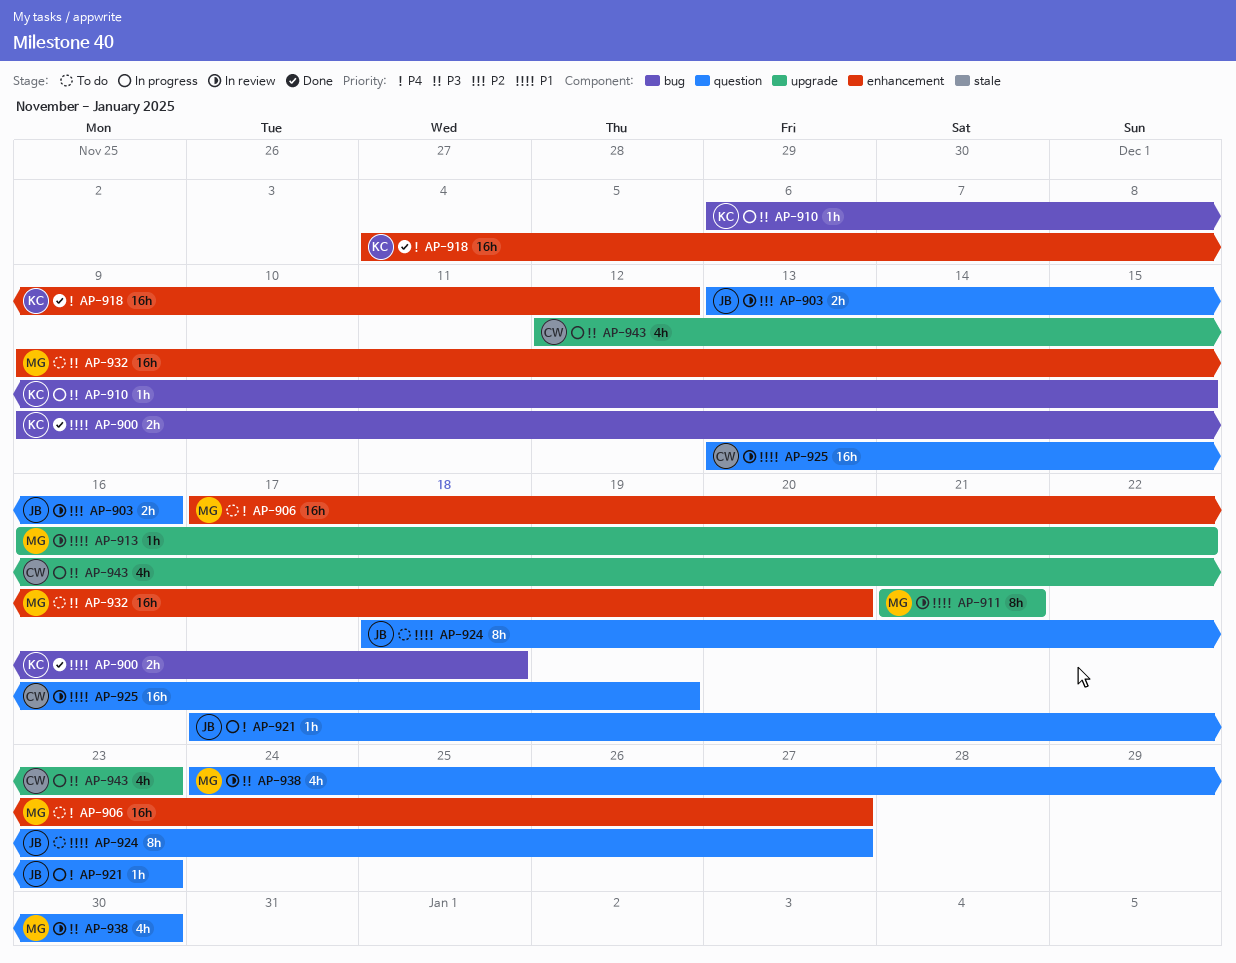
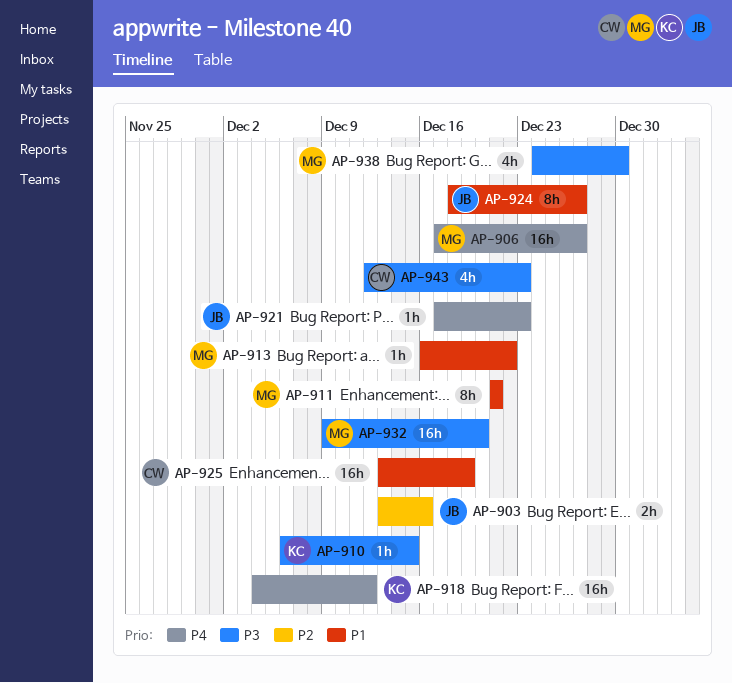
AP-900: present -> none

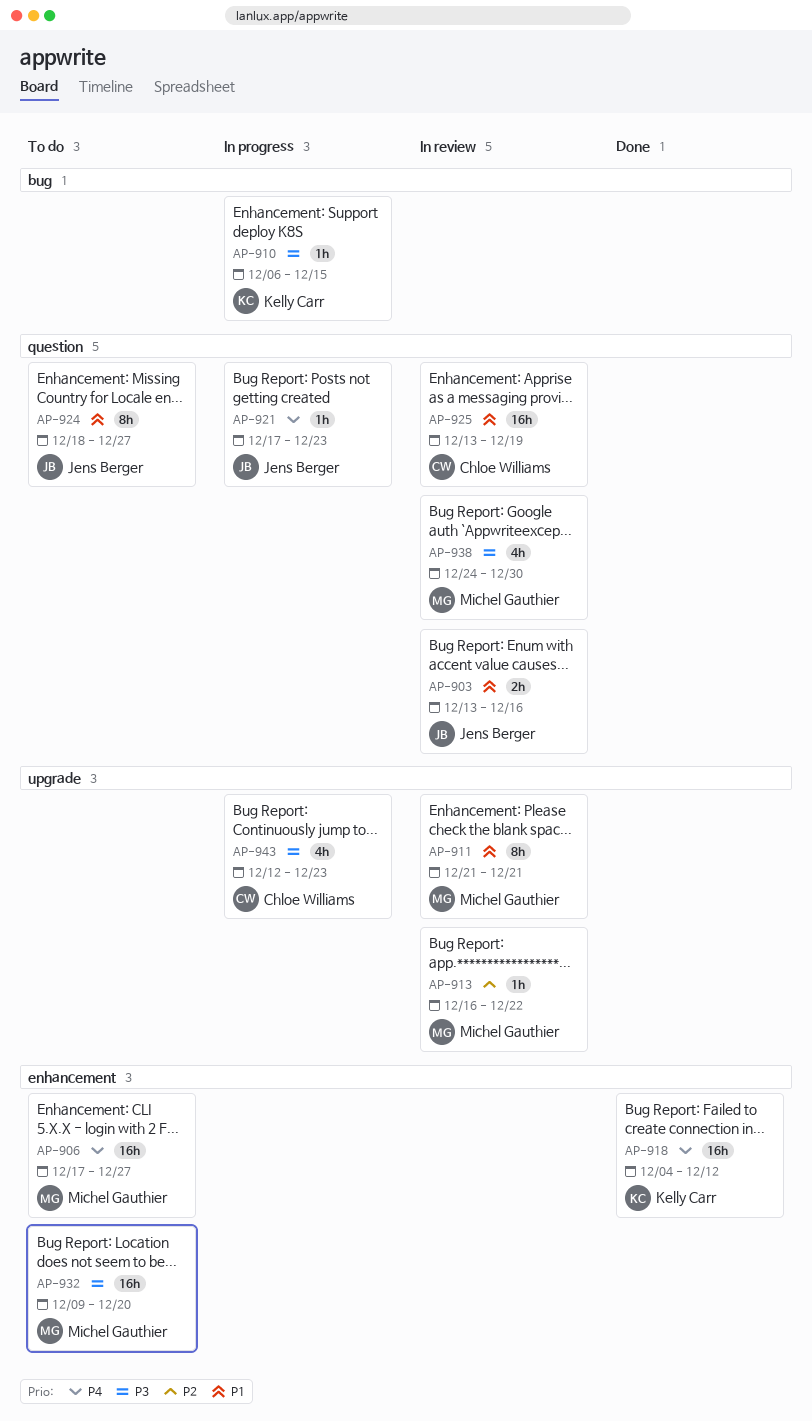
AP-903, priority: P2 -> P1
AP-913, priority: P1 -> P2

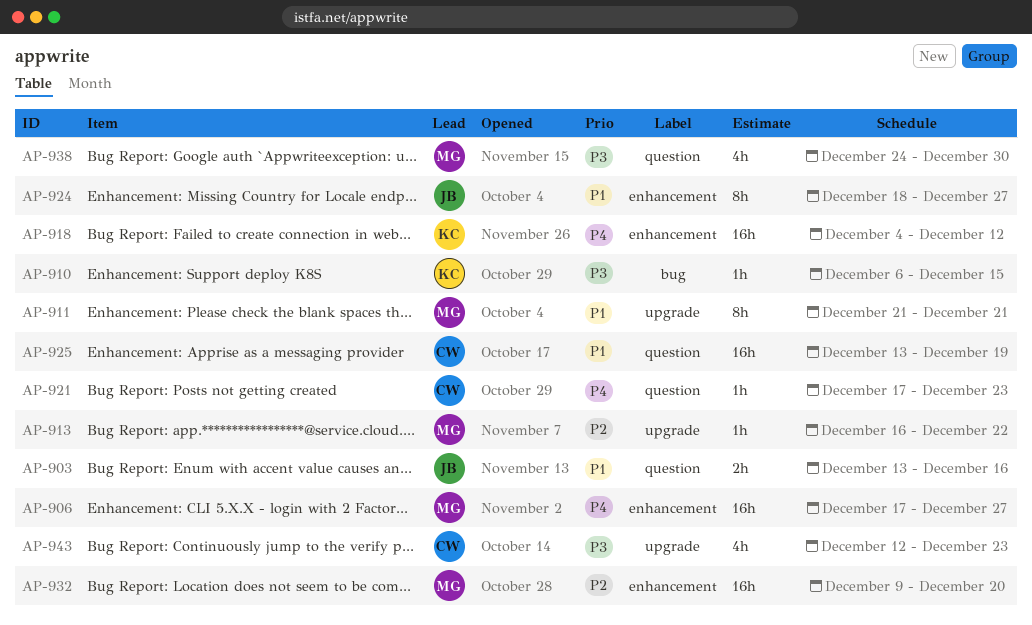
AP-921, owner: Jens Berger -> Chloe Williams
AP-924, label: question -> enhancement
AP-932, priority: P3 -> P2

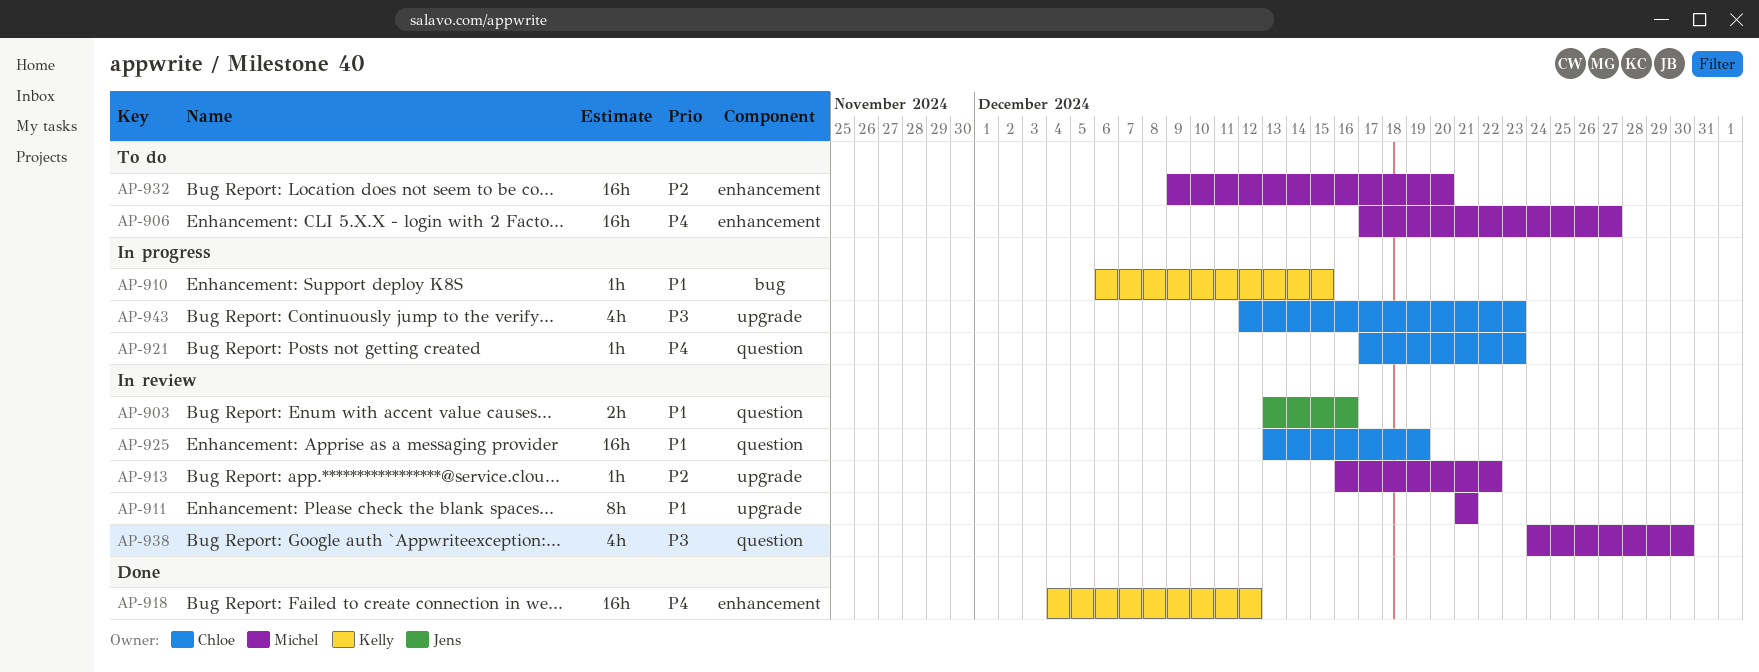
AP-910, priority: P3 -> P1
AP-924: present -> none

